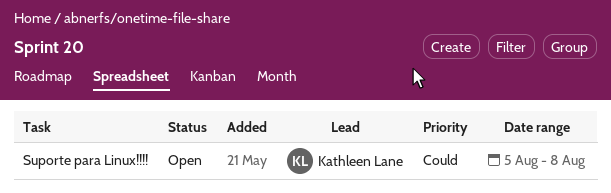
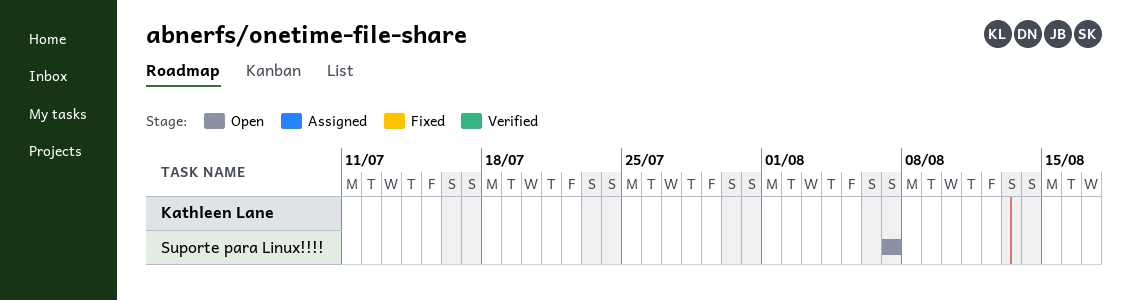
Suporte para Linux!!!!, start: Aug 5 -> Aug 7
Suporte para Linux!!!!, due: Aug 8 -> Aug 7

